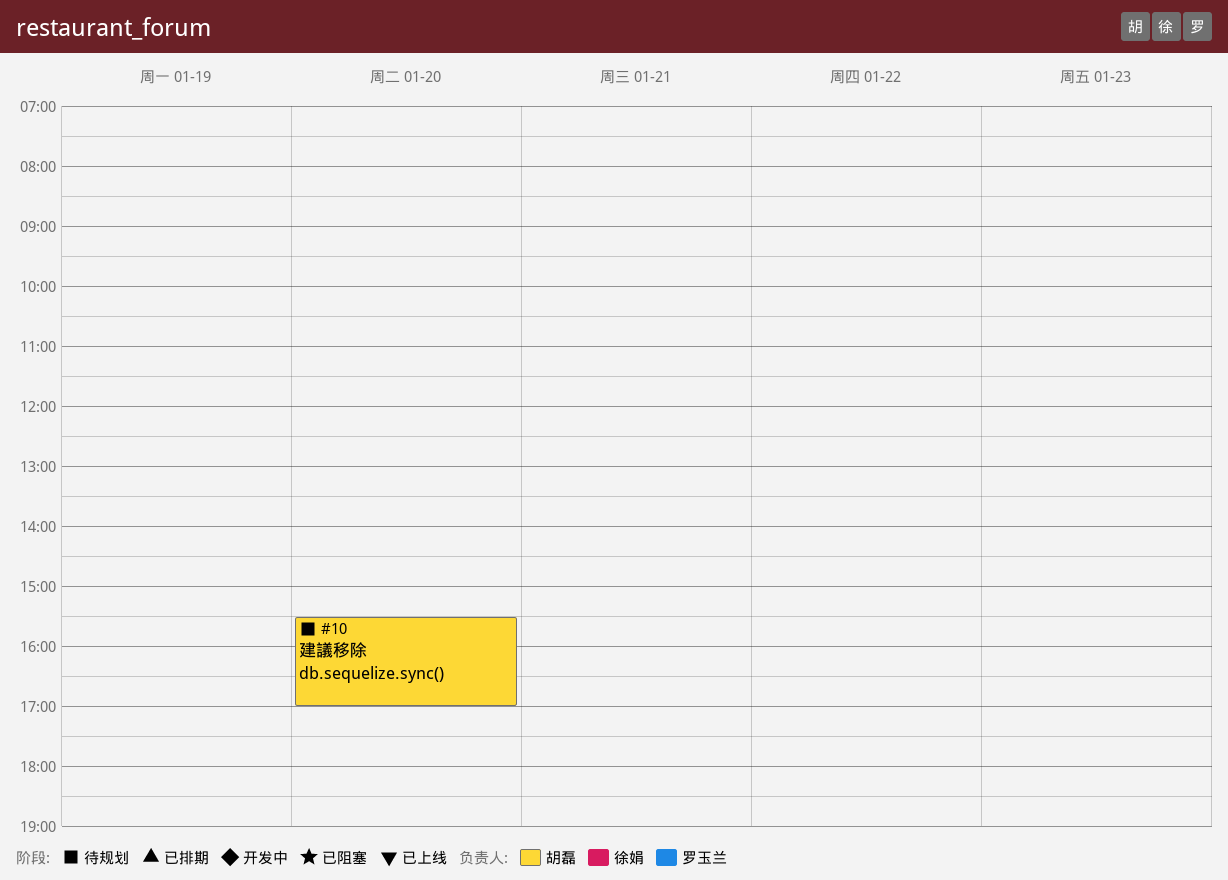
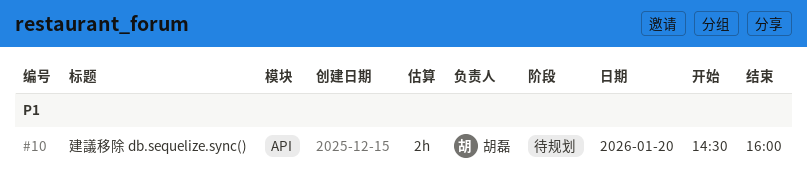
#10, begins: 15:30 -> 14:30
#10, ends: 17:00 -> 16:00

